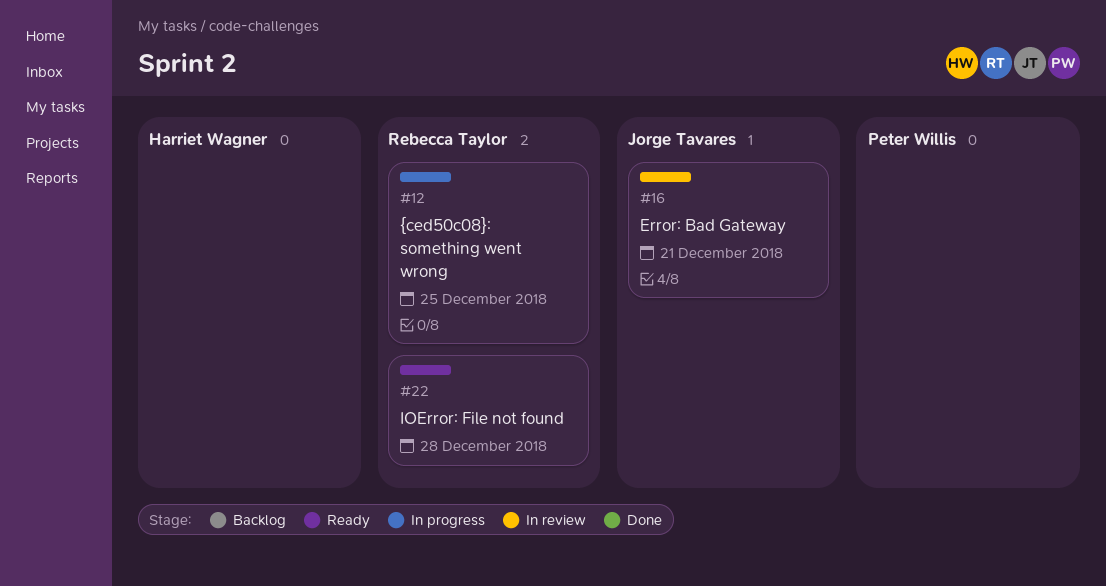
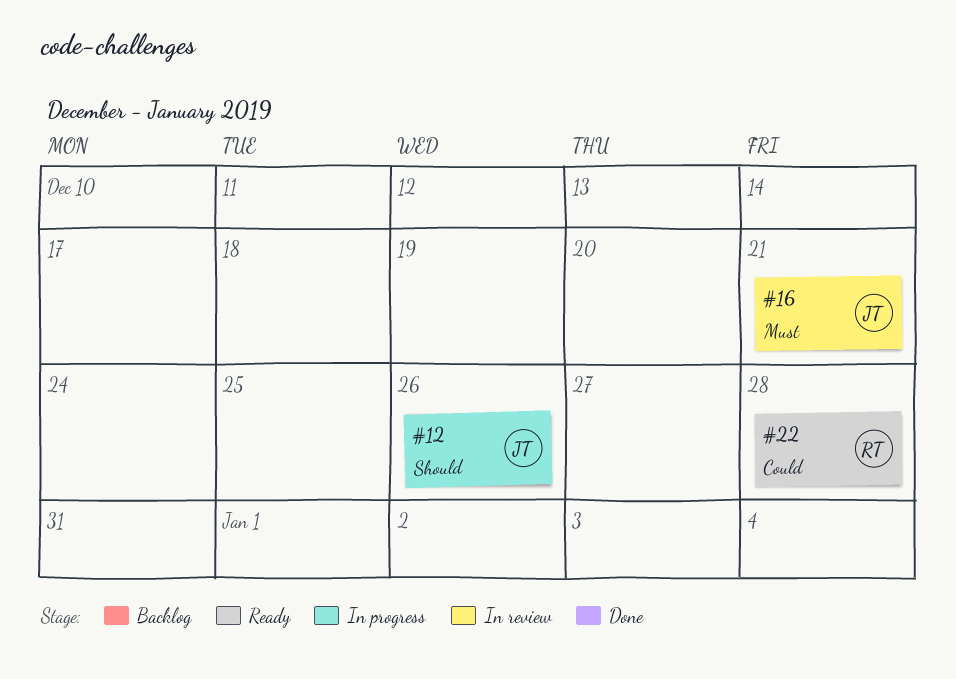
#12, owner: Rebecca Taylor -> Jorge Tavares
#12, due: Dec 25 -> Dec 26

